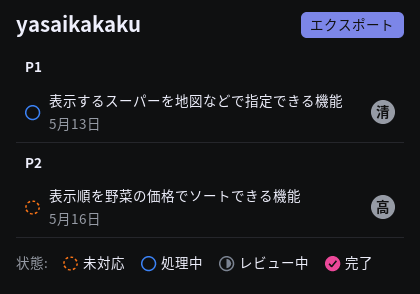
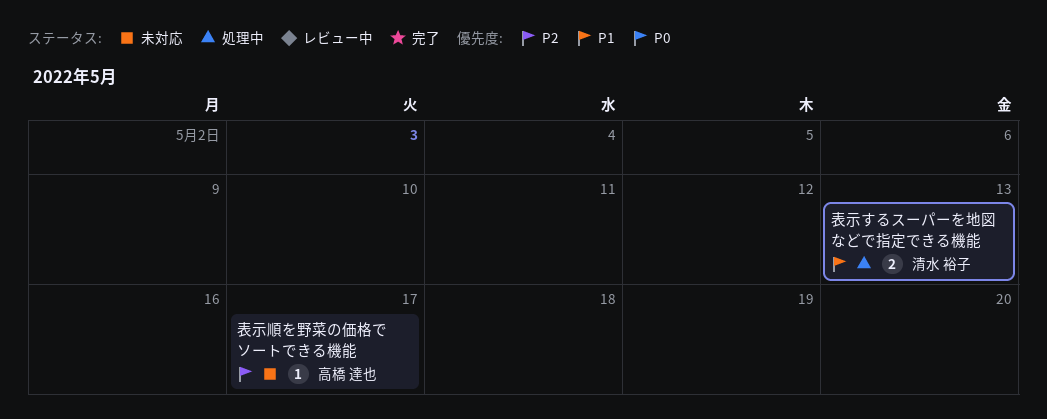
表示順を野菜の価格でソートできる機能, due: May 16 -> May 17

